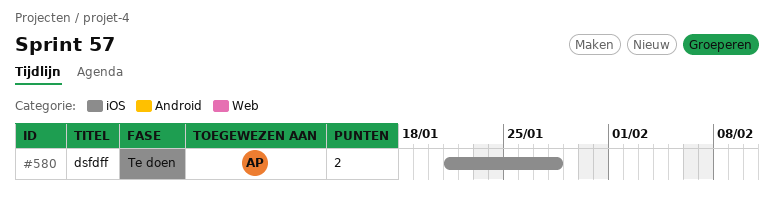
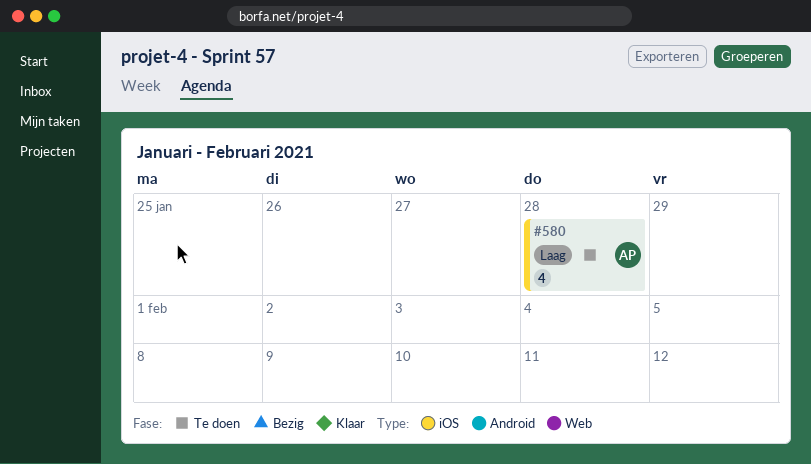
#580, estimate: 2 -> 4

